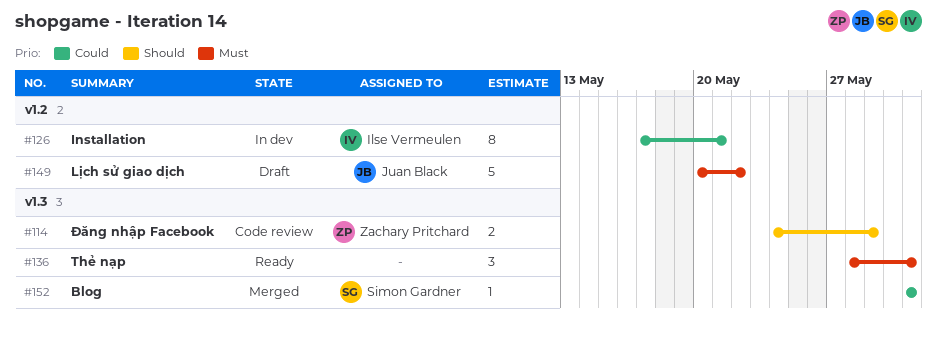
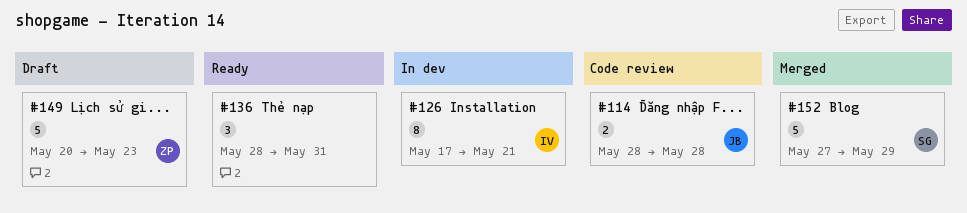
#114, owner: Zachary Pritchard -> Juan Black
#114, start: May 24 -> May 28
#114, due: May 29 -> May 28
#149, owner: Juan Black -> Zachary Pritchard
#149, due: May 22 -> May 23
#152, estimate: 1 -> 5
#152, start: May 31 -> May 27
#152, due: May 31 -> May 29

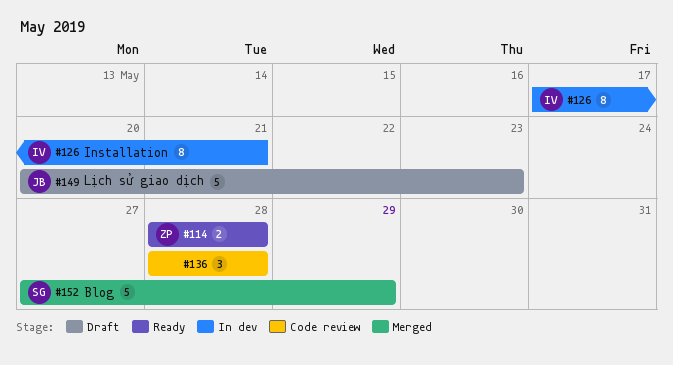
#114, status: Code review -> Ready
#114, owner: JB -> ZP
#136, status: Ready -> Code review
#136, due: May 31 -> May 28
#149, owner: ZP -> JB

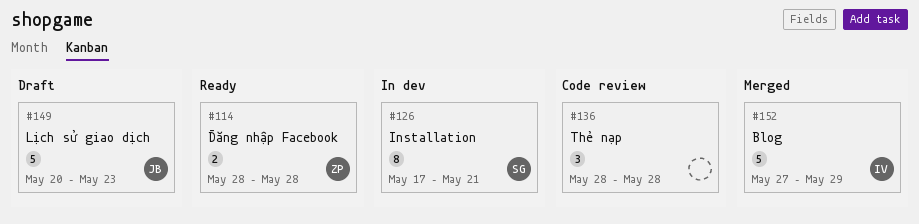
#126, owner: IV -> SG
#152, owner: SG -> IV

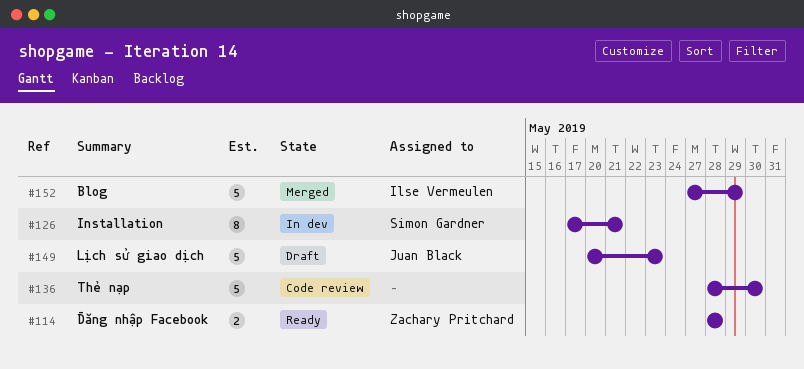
#136, estimate: 3 -> 5
#136, due: May 28 -> May 30

